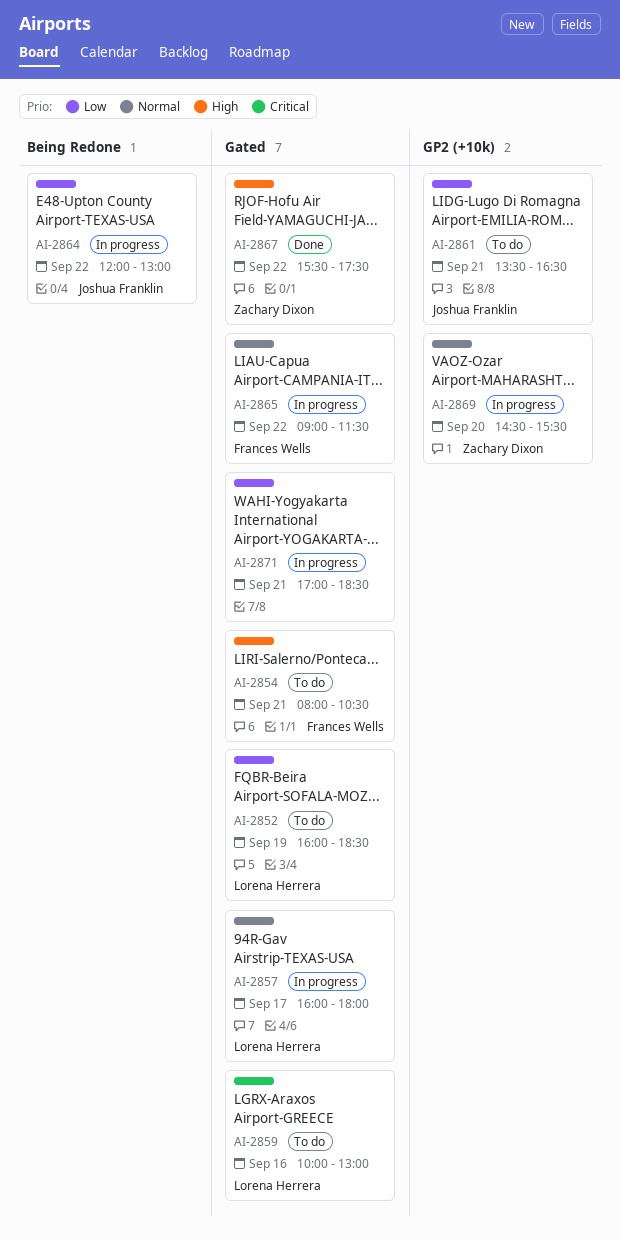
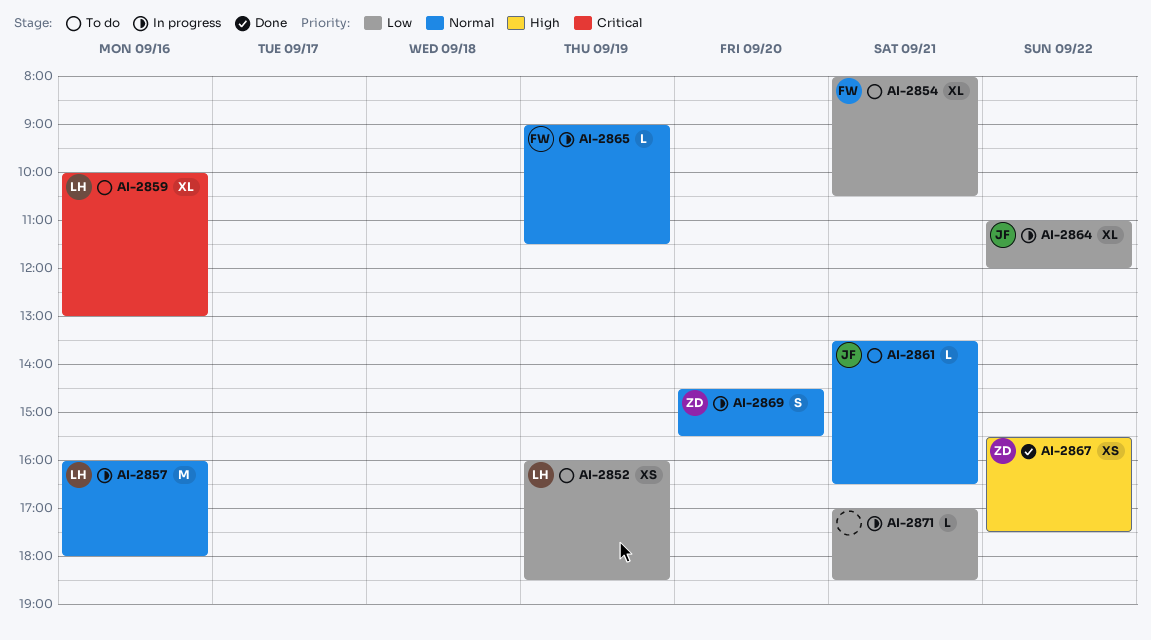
AI-2854, priority: High -> Low
AI-2857, day: Sep 17 -> Sep 16
AI-2861, priority: Low -> Normal
AI-2864, begins: 12:00 -> 11:00
AI-2864, ends: 13:00 -> 12:00
AI-2865, day: Sep 22 -> Sep 19

